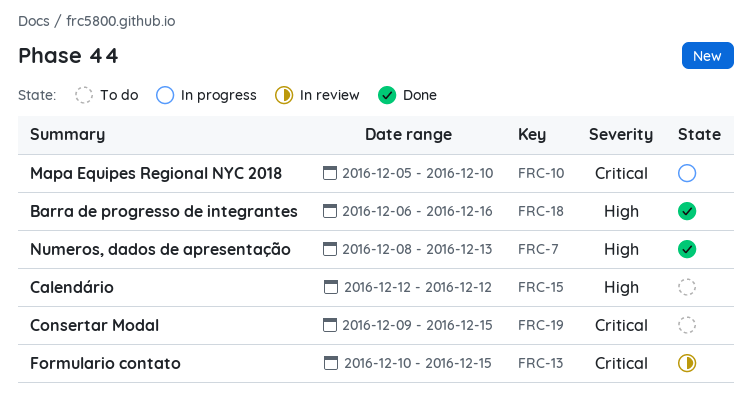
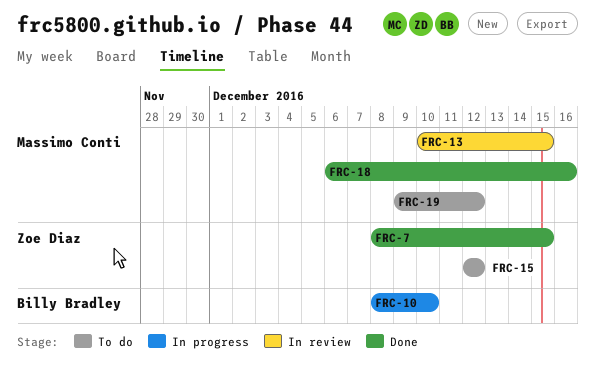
FRC-7, due: Dec 13 -> Dec 15
FRC-10, start: Dec 5 -> Dec 8
FRC-19, due: Dec 15 -> Dec 12

